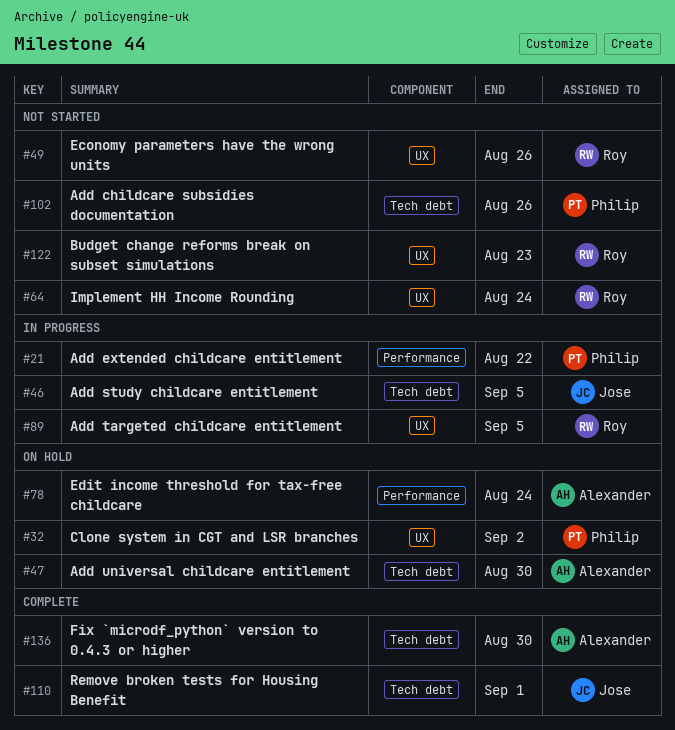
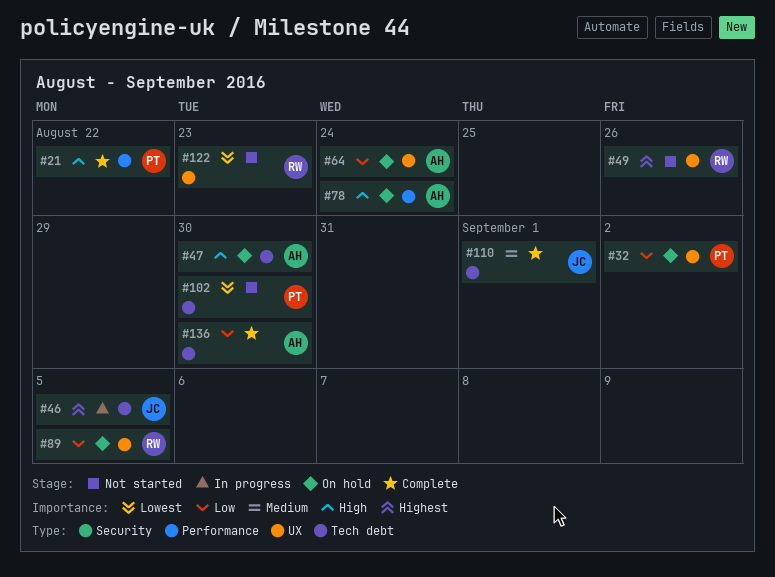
#21, status: In progress -> Complete
#64, status: Not started -> On hold
#64, owner: Roy -> Alexander
#89, status: In progress -> On hold
#102, due: Aug 26 -> Aug 30

